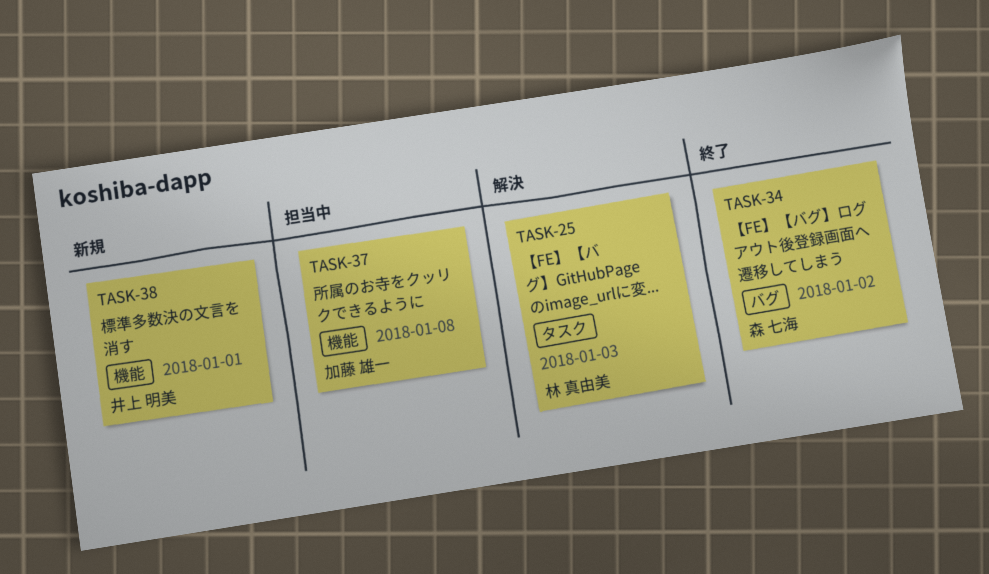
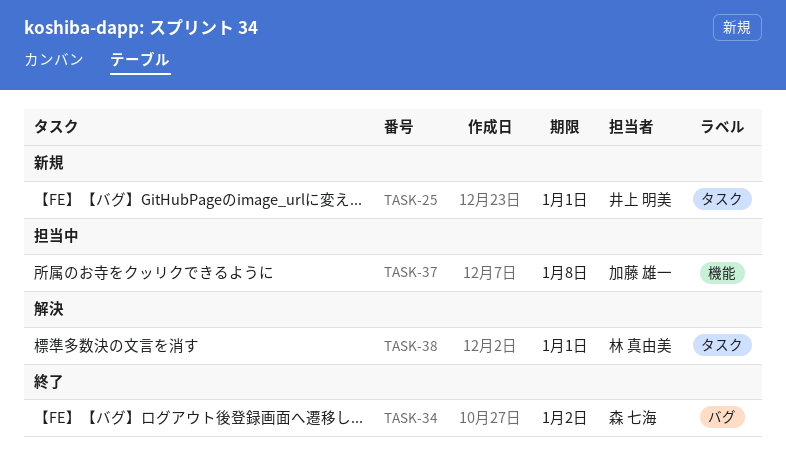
TASK-25, status: 解決 -> 新規
TASK-25, owner: 林 真由美 -> 井上 明美
TASK-25, due: Jan 3 -> Jan 1
TASK-38, status: 新規 -> 解決
TASK-38, owner: 井上 明美 -> 林 真由美
TASK-38, label: 機能 -> タスク

